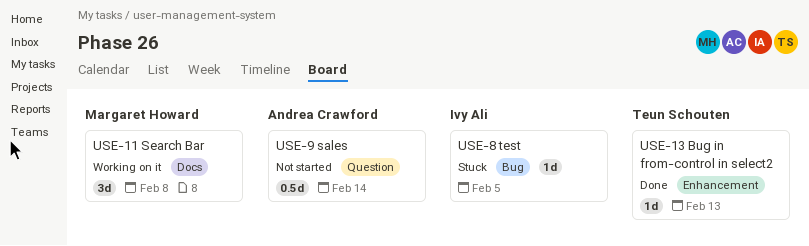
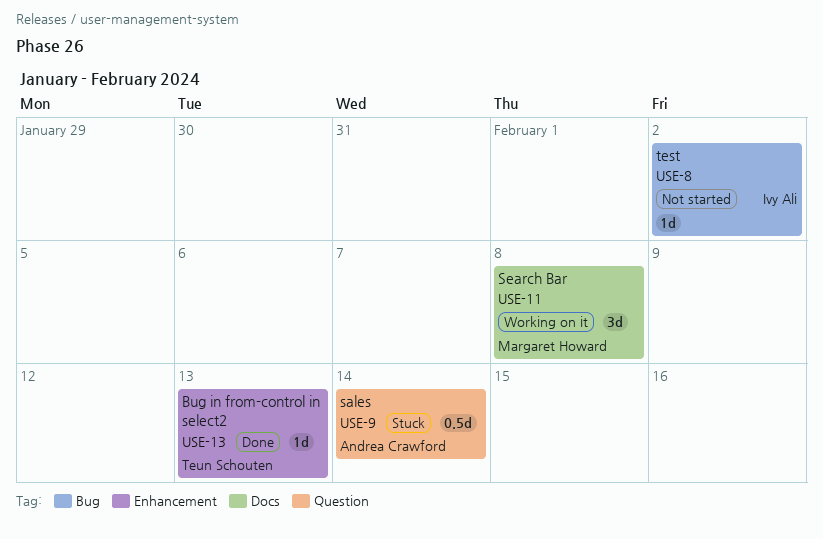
USE-8, status: Stuck -> Not started
USE-8, due: Feb 5 -> Feb 2
USE-9, status: Not started -> Stuck

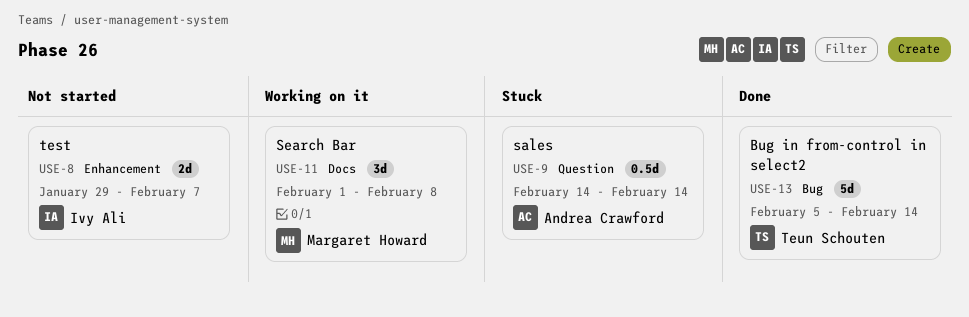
USE-8, label: Bug -> Enhancement
USE-8, estimate: 1d -> 2d
USE-8, due: Feb 2 -> Feb 7
USE-13, label: Enhancement -> Bug
USE-13, estimate: 1d -> 5d
USE-13, due: Feb 13 -> Feb 14

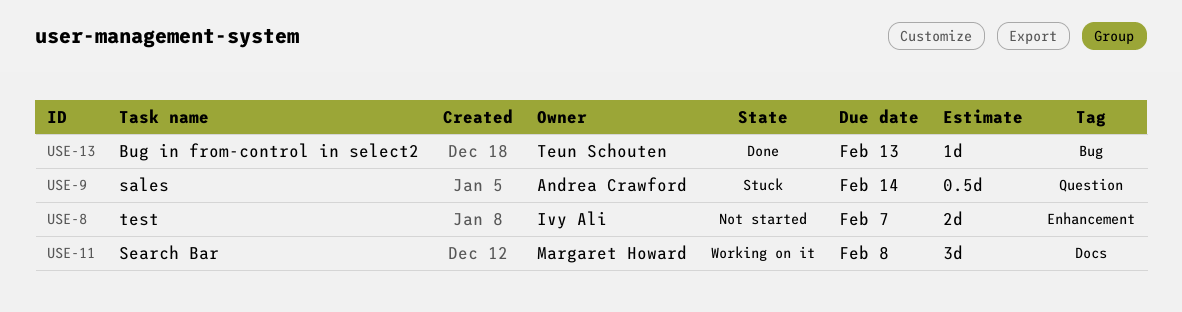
USE-13, estimate: 5d -> 1d
USE-13, due: Feb 14 -> Feb 13

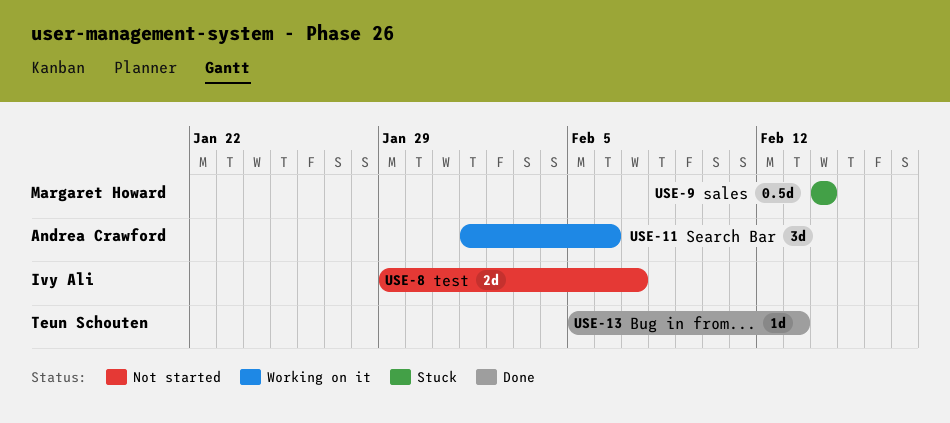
USE-9, owner: Andrea Crawford -> Margaret Howard
USE-11, owner: Margaret Howard -> Andrea Crawford
USE-11, due: Feb 8 -> Feb 6

